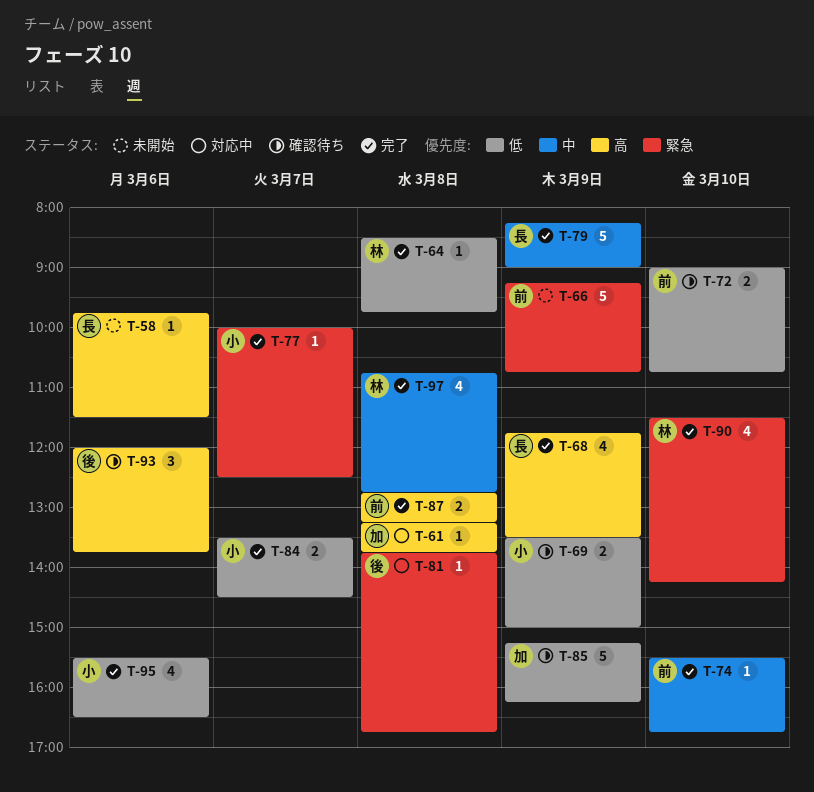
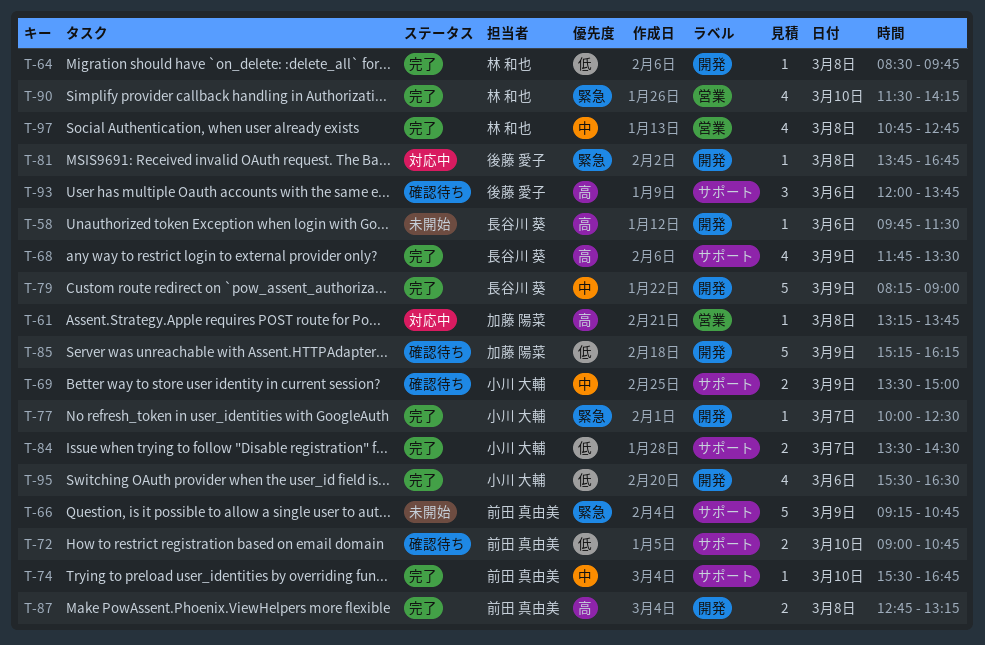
T-69, priority: 低 -> 中

